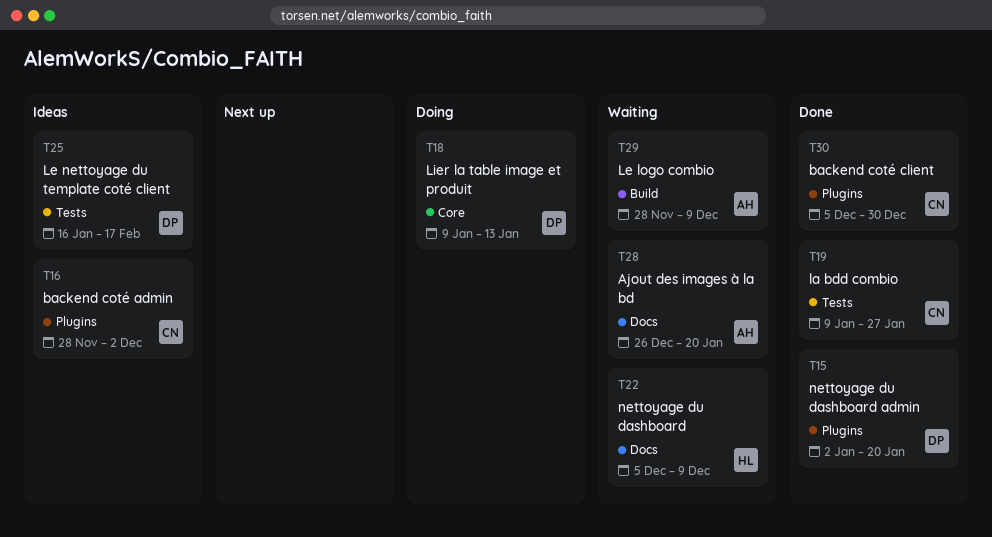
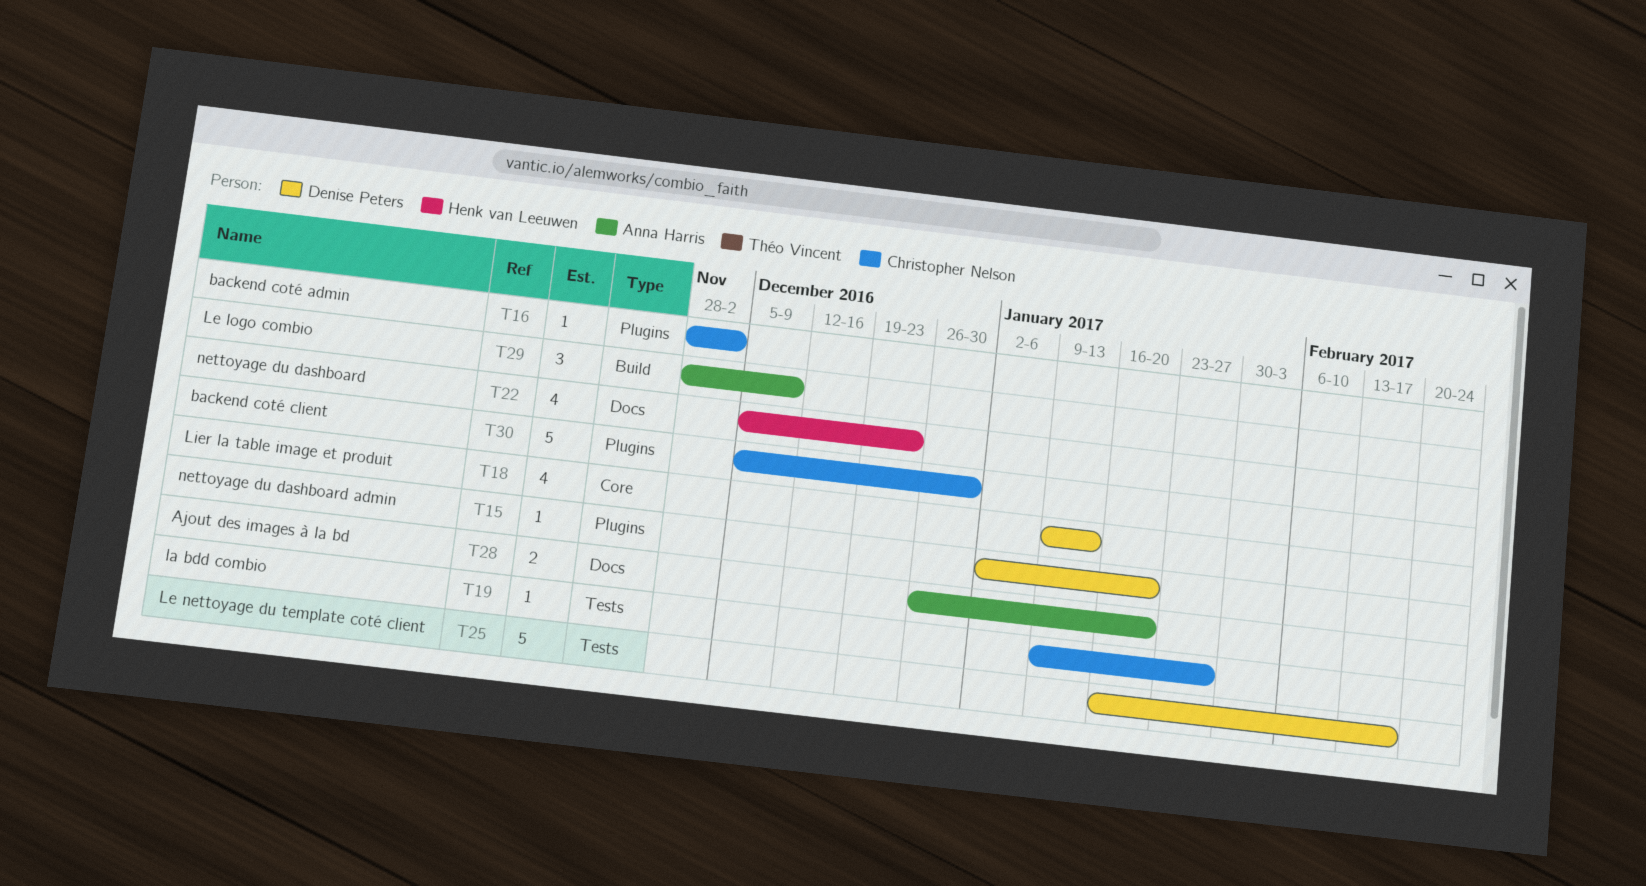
T22, due: Dec 9 -> Dec 23

